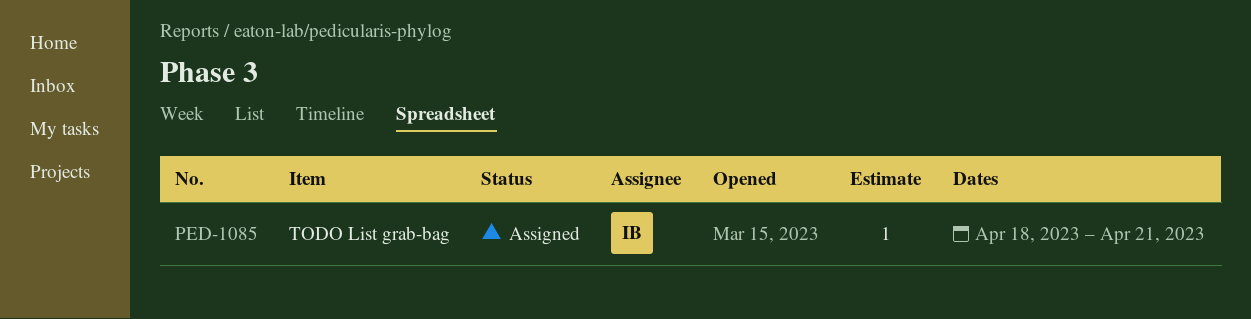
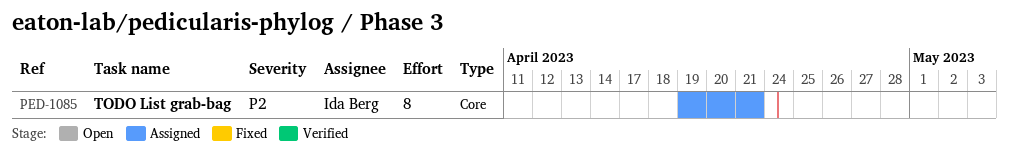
PED-1085, estimate: 1 -> 8
PED-1085, start: Apr 18 -> Apr 19

